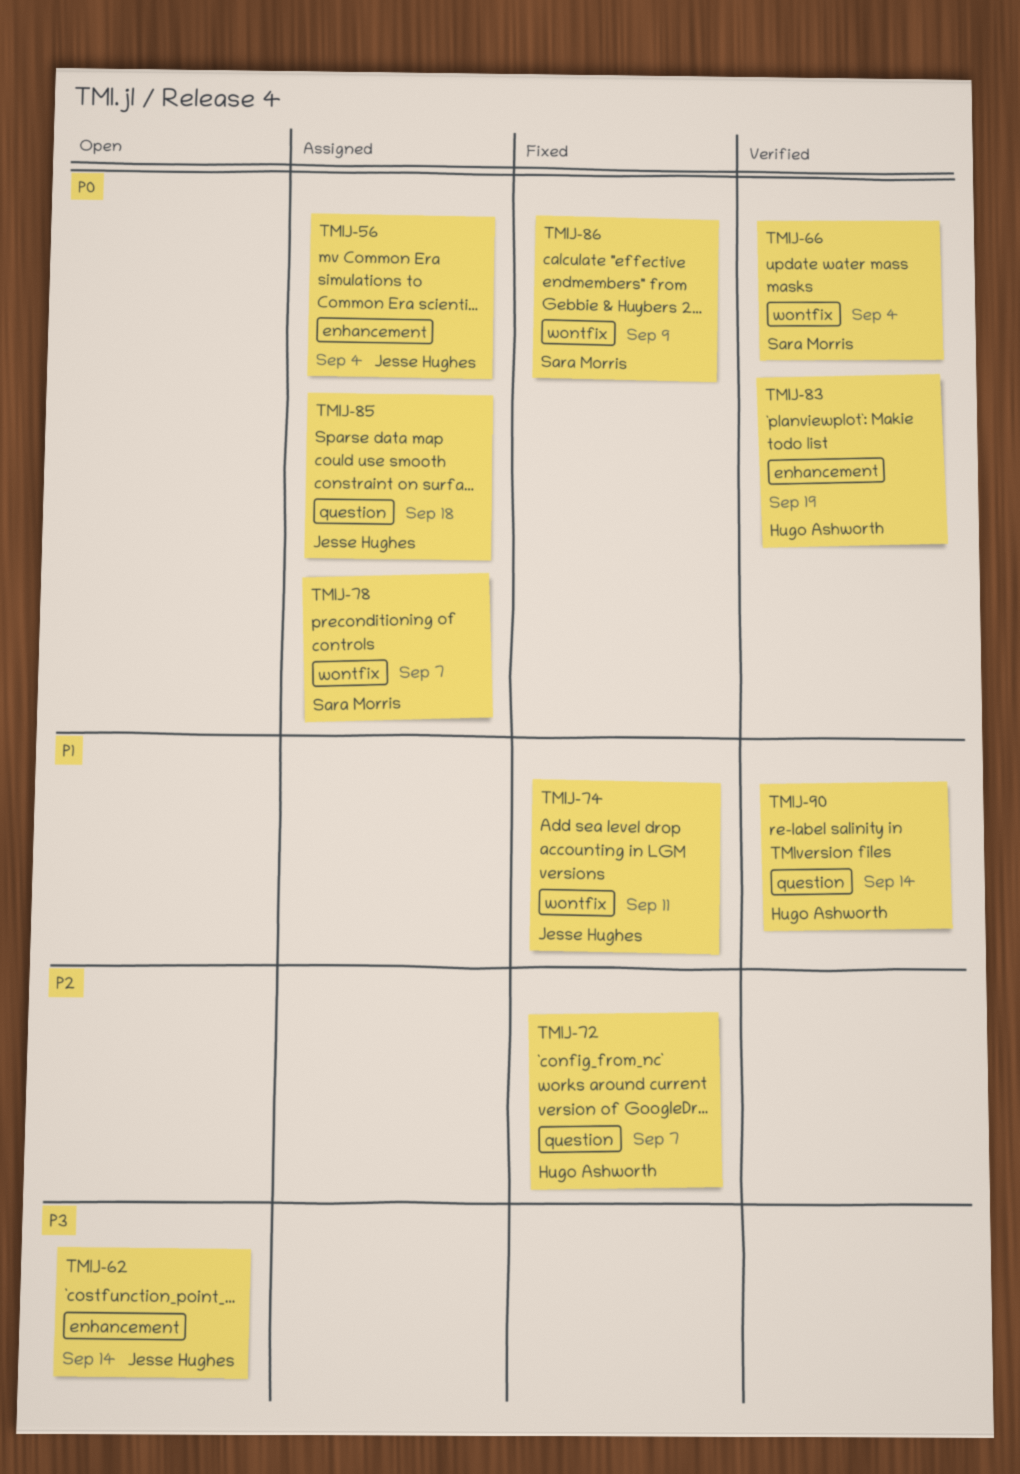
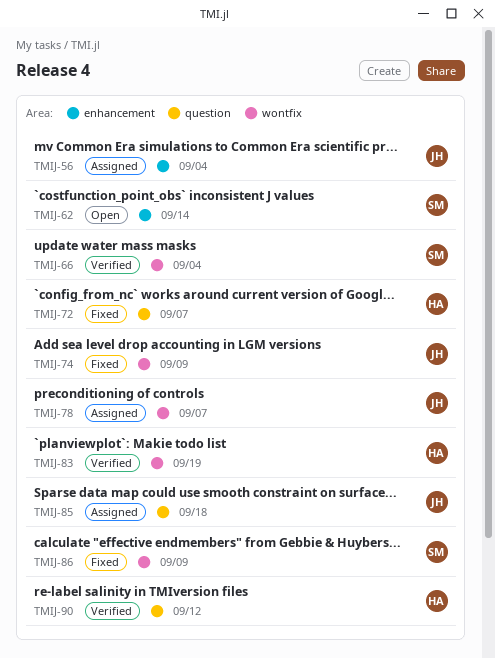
TMIJ-62, owner: Jesse Hughes -> Sara Morris
TMIJ-74, due: Sep 11 -> Sep 9
TMIJ-78, owner: Sara Morris -> Jesse Hughes
TMIJ-83, label: enhancement -> wontfix
TMIJ-90, due: Sep 14 -> Sep 12

